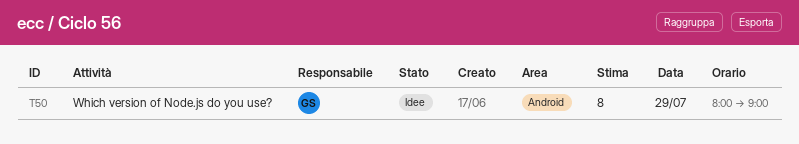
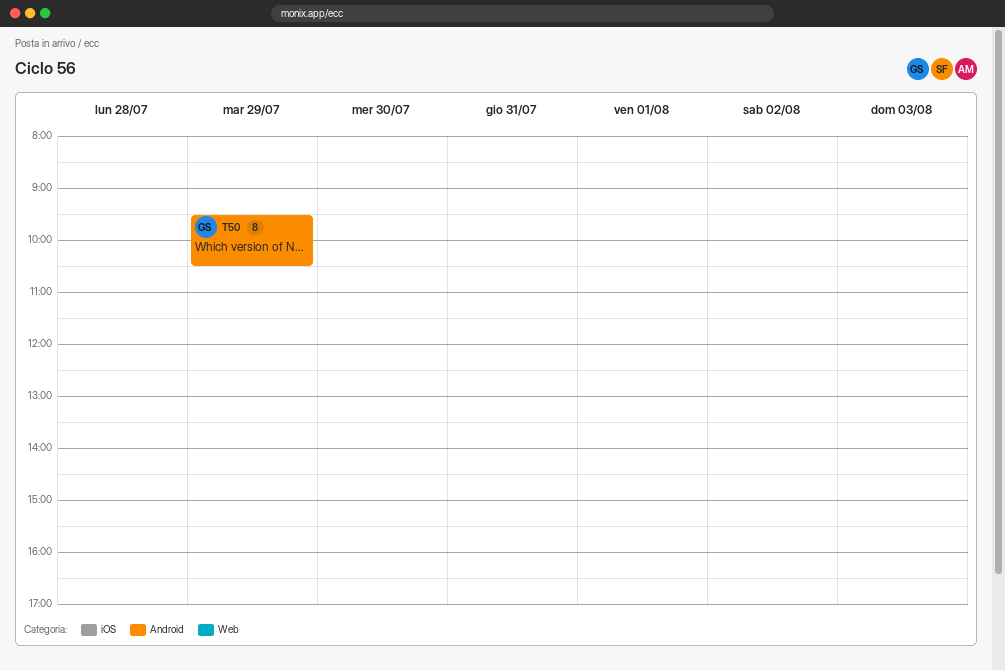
T50, begins: 08:00 -> 09:30
T50, ends: 09:00 -> 10:30

